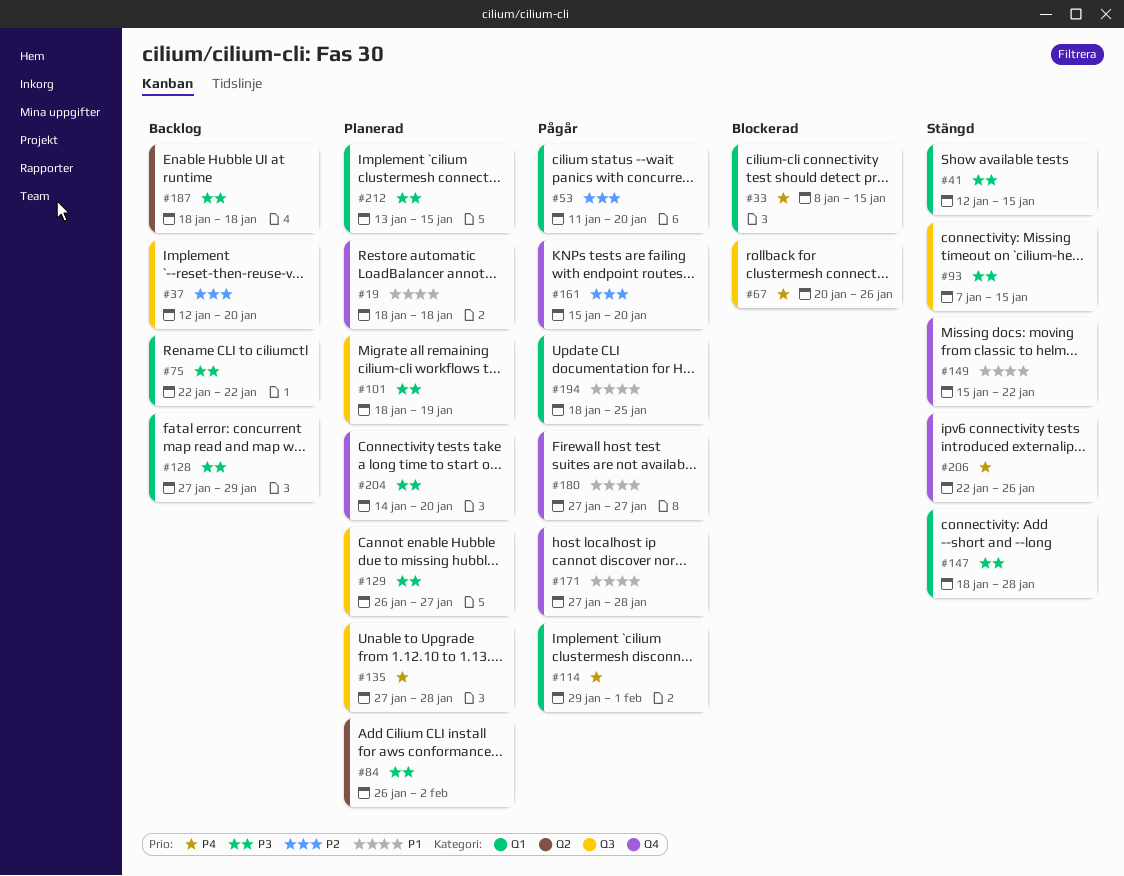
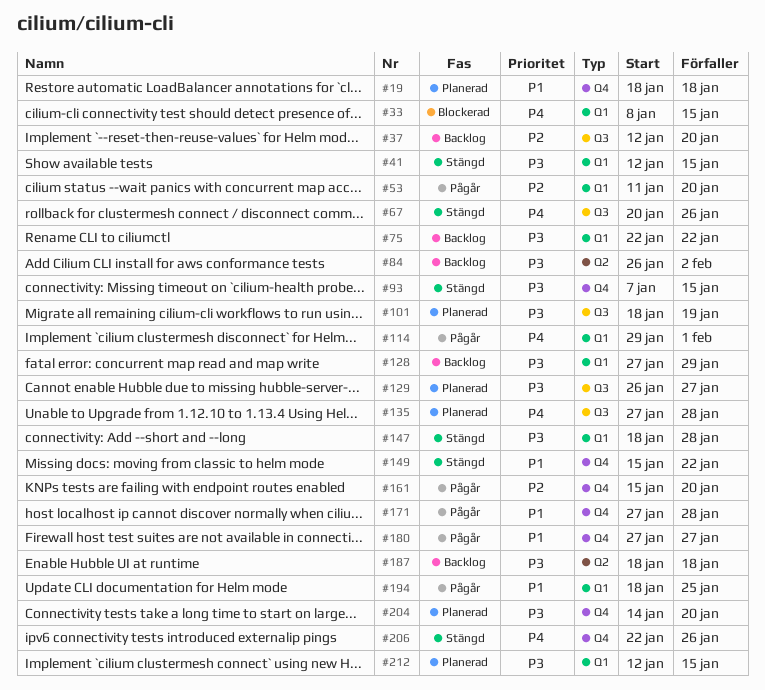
#67, status: Blockerad -> Stängd
#84, status: Planerad -> Backlog
#93, label: Q3 -> Q4
#212, start: Jan 13 -> Jan 12

